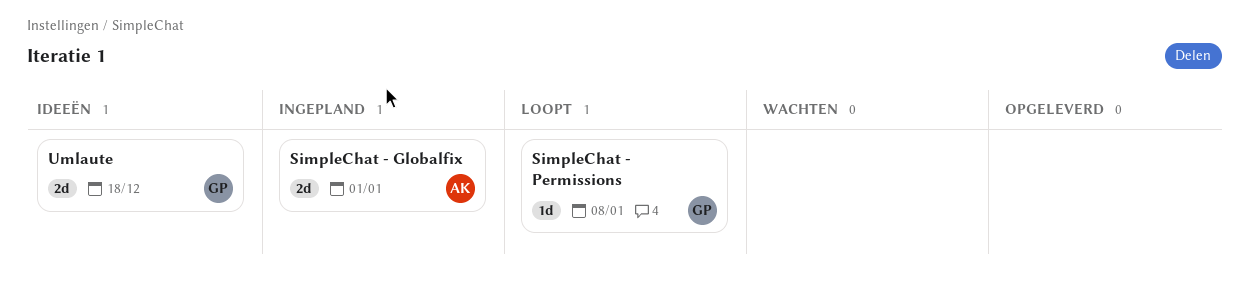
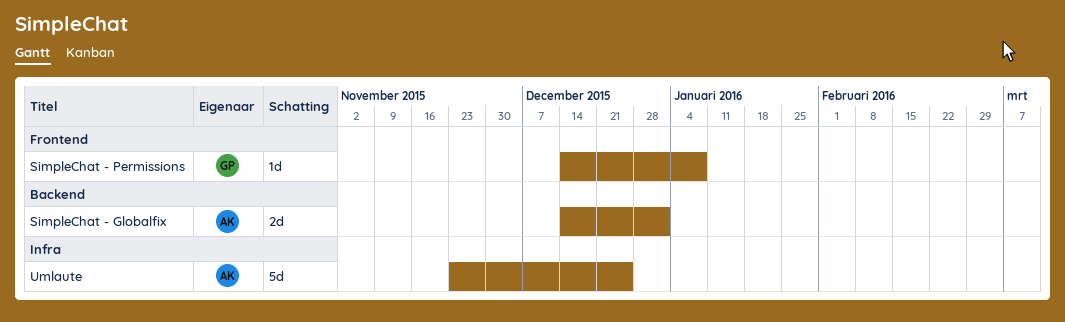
Umlaute, owner: GP -> AK
Umlaute, estimate: 2d -> 5d
Umlaute, due: Dec 18 -> Dec 25

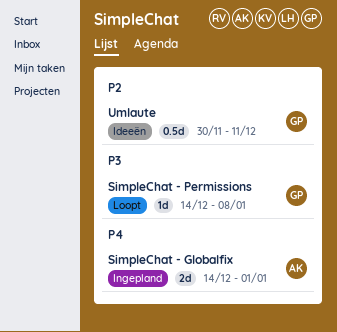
Umlaute, owner: AK -> GP
Umlaute, estimate: 5d -> 0.5d
Umlaute, start: Nov 23 -> Nov 30
Umlaute, due: Dec 25 -> Dec 11

